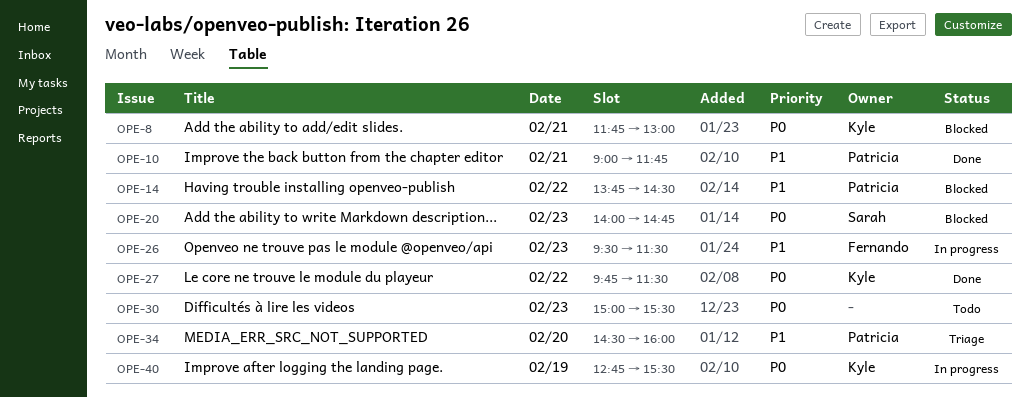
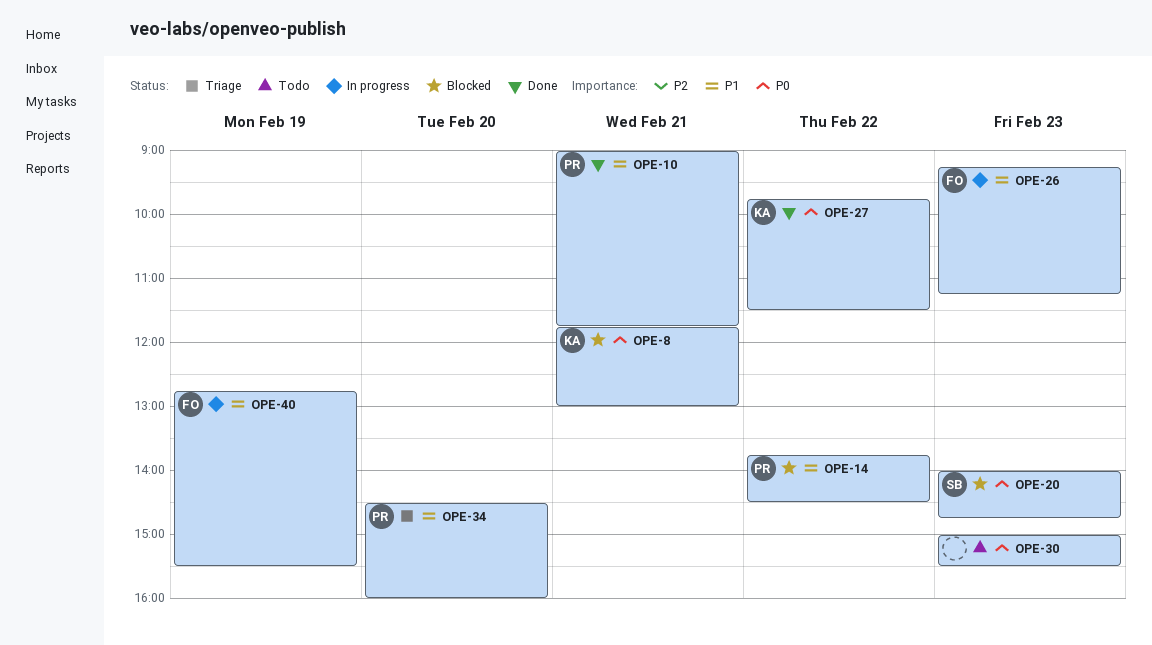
OPE-26, begins: 09:30 -> 09:15
OPE-26, ends: 11:30 -> 11:15
OPE-40, owner: Kyle -> Fernando
OPE-40, priority: P0 -> P1

